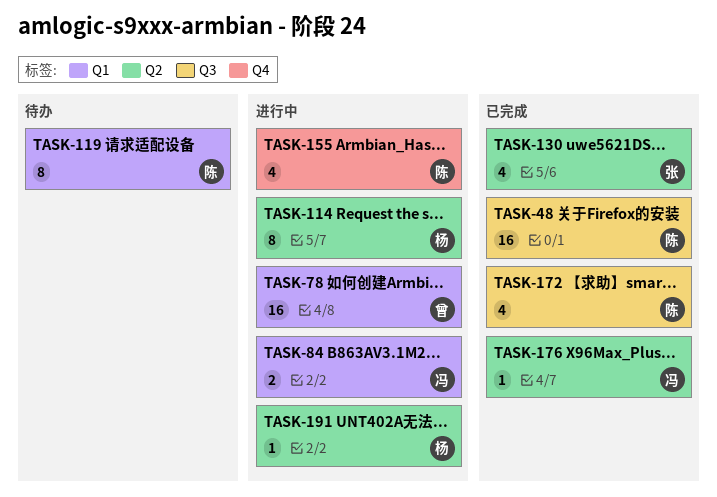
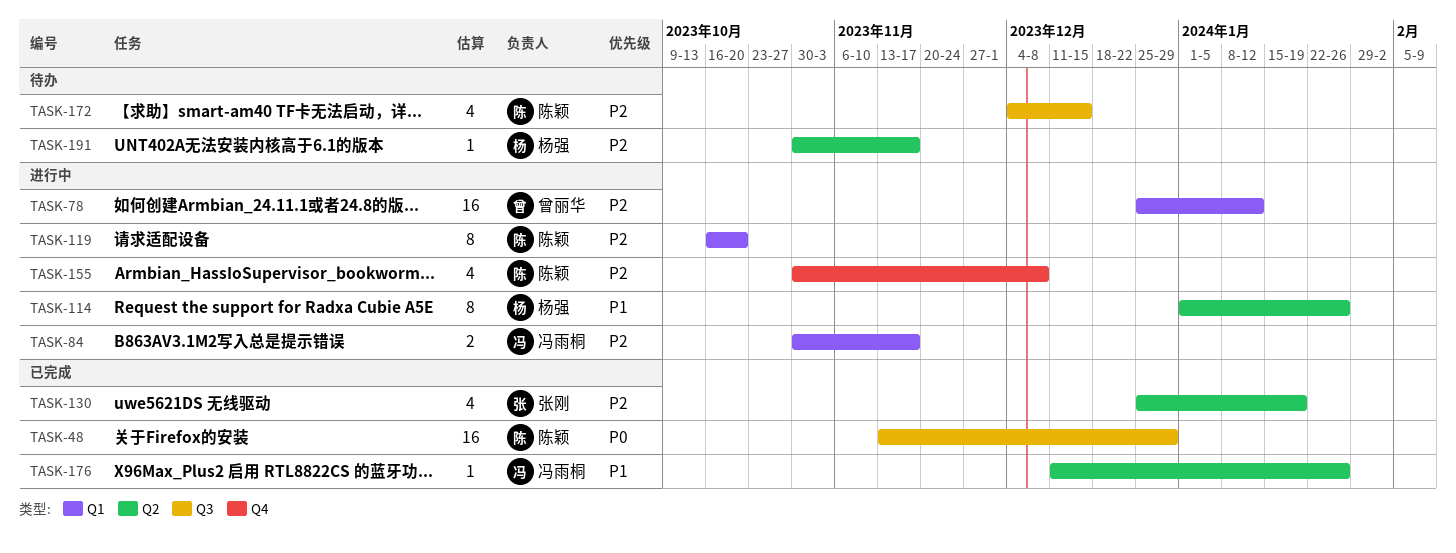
TASK-119, status: 待办 -> 进行中
TASK-172, status: 已完成 -> 待办
TASK-191, status: 进行中 -> 待办

